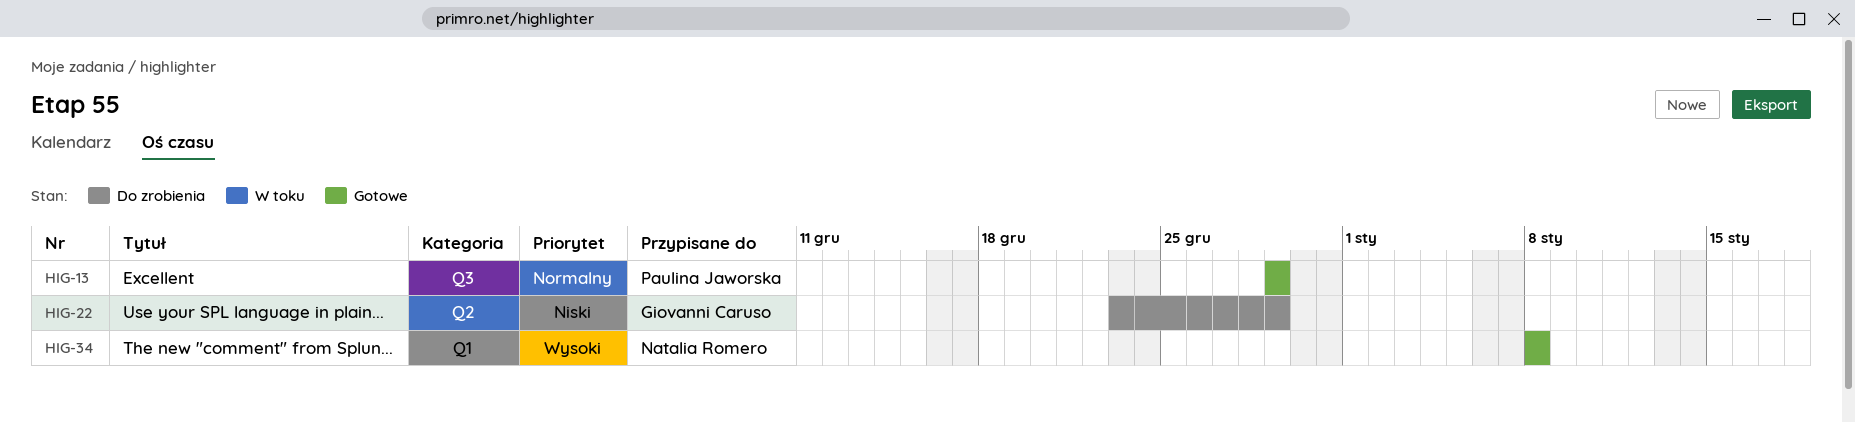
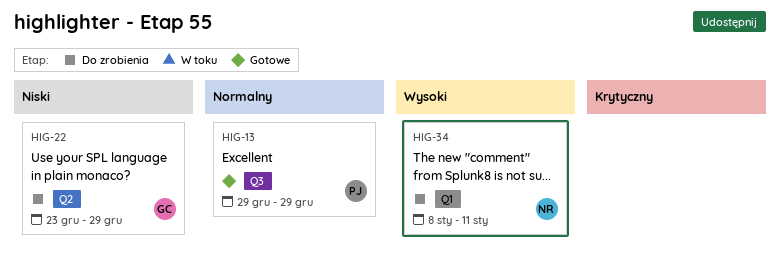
HIG-34, status: Gotowe -> Do zrobienia
HIG-34, due: Jan 8 -> Jan 11

